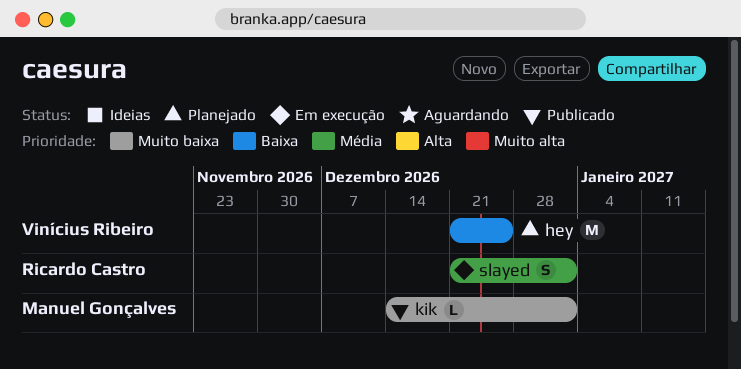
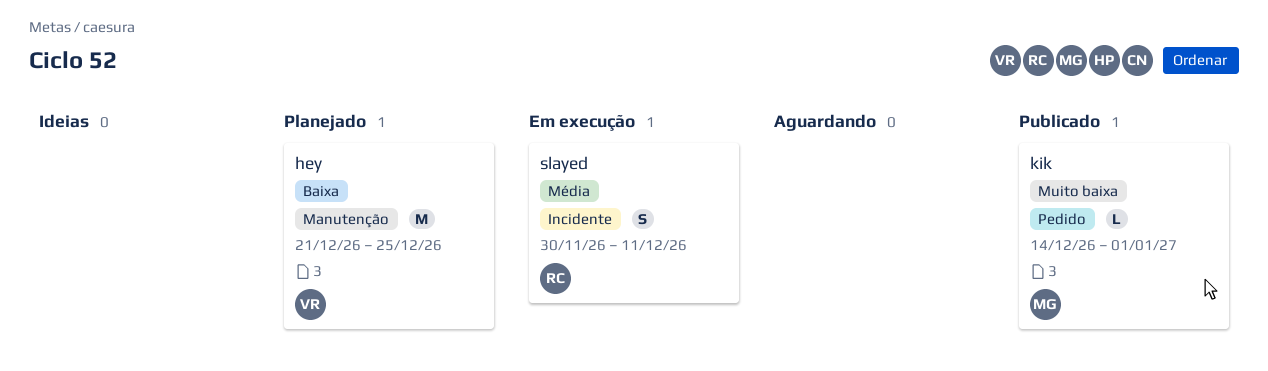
slayed, start: Dec 21 -> Nov 30
slayed, due: Jan 1 -> Dec 11

